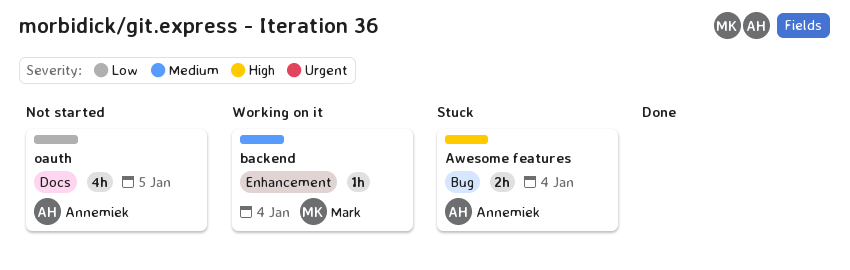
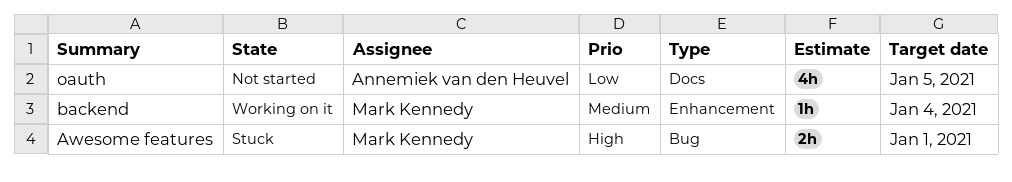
Awesome features, owner: Annemiek van den Heuvel -> Mark Kennedy
Awesome features, due: Jan 4 -> Jan 1

